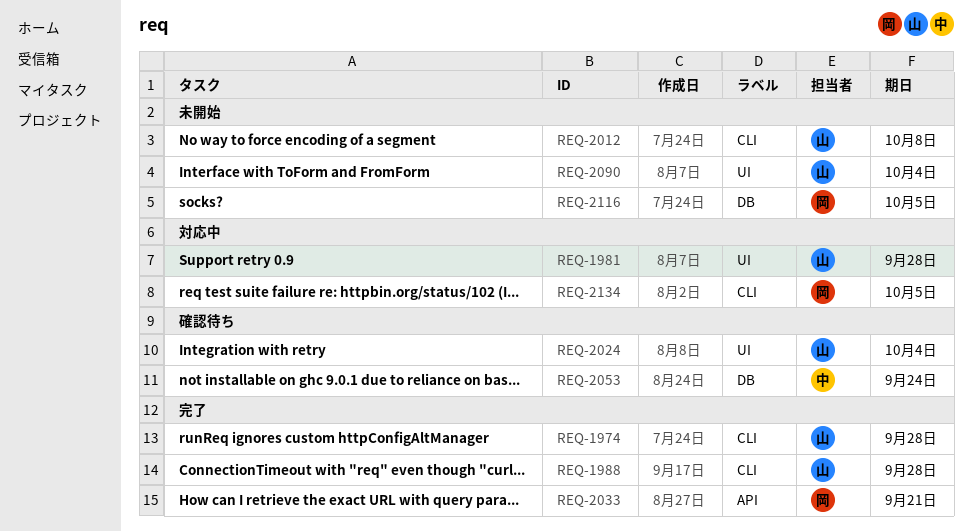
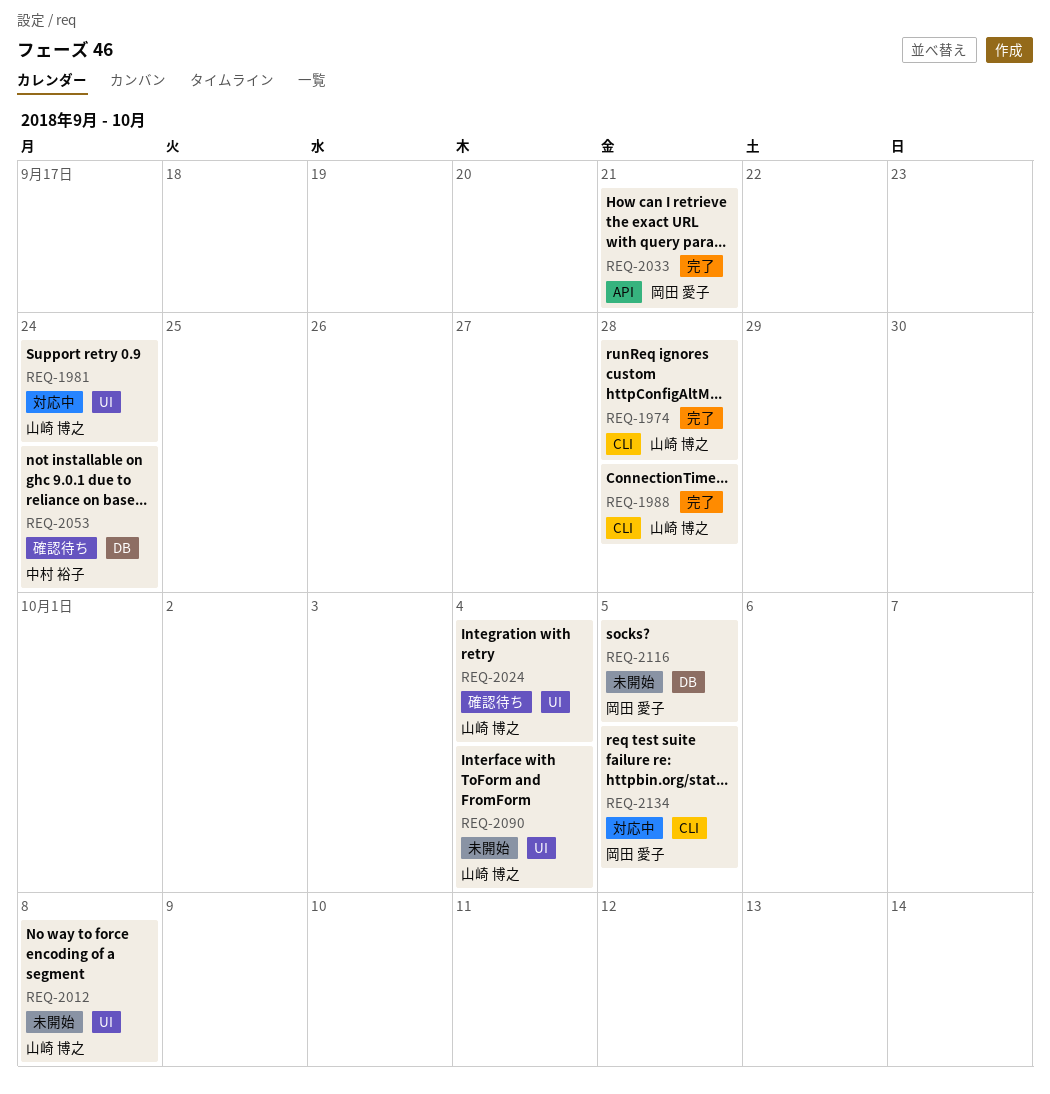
REQ-1981, due: Sep 28 -> Sep 24
REQ-2012, label: CLI -> UI

